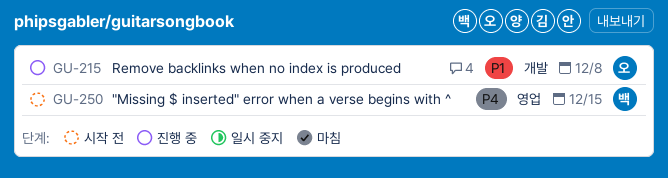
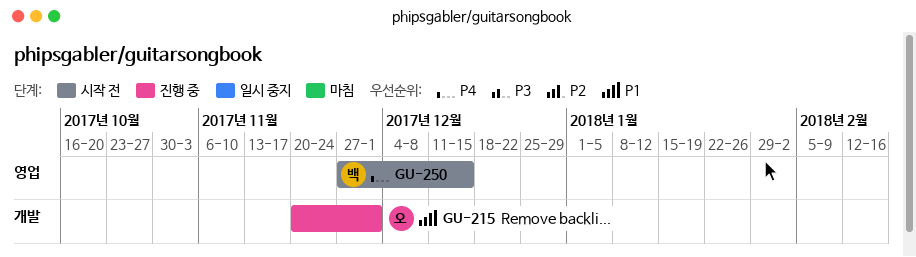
GU-215, due: Dec 8 -> Dec 1

